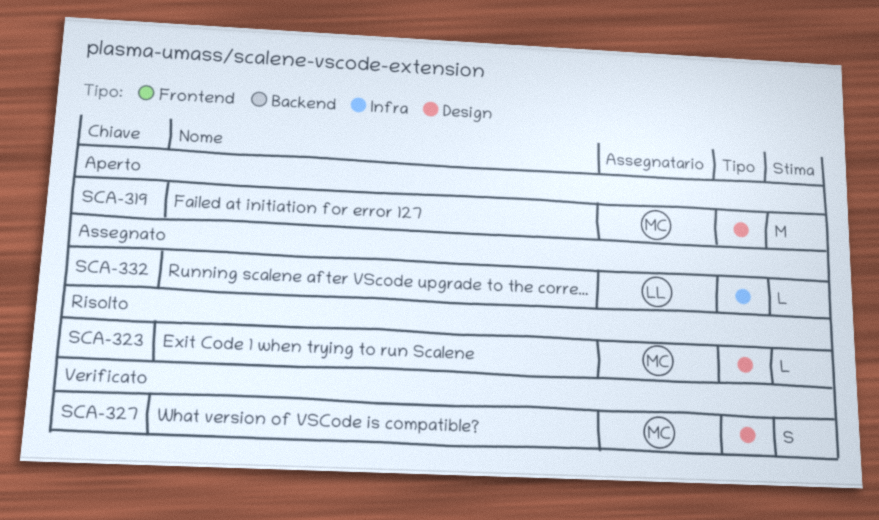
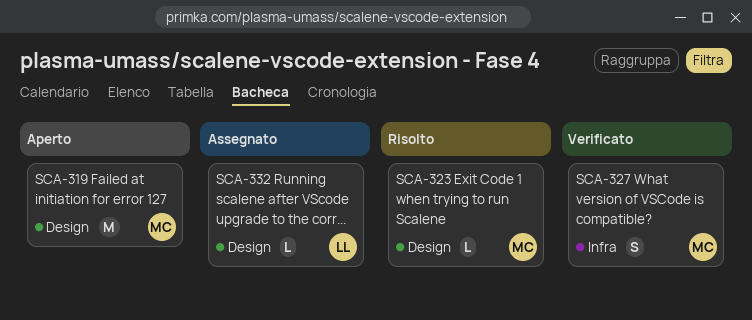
SCA-327, label: Design -> Infra
SCA-332, label: Infra -> Design

